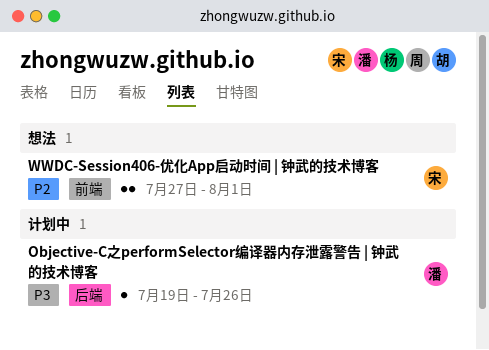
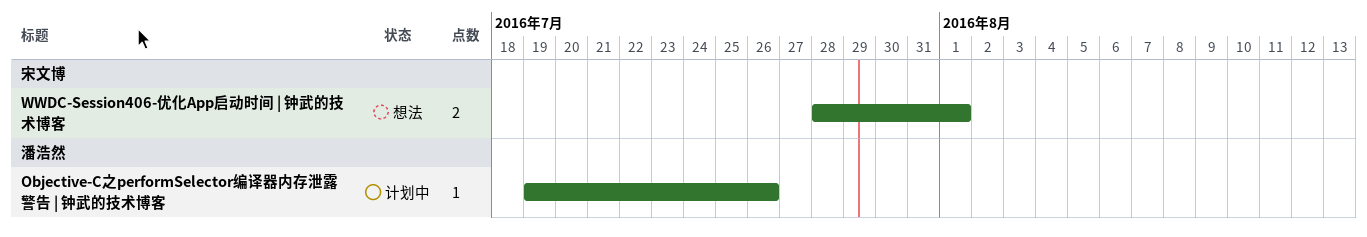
WWDC-Session406-优化App启动时间 | 钟武的技术博客, start: Jul 27 -> Jul 28

